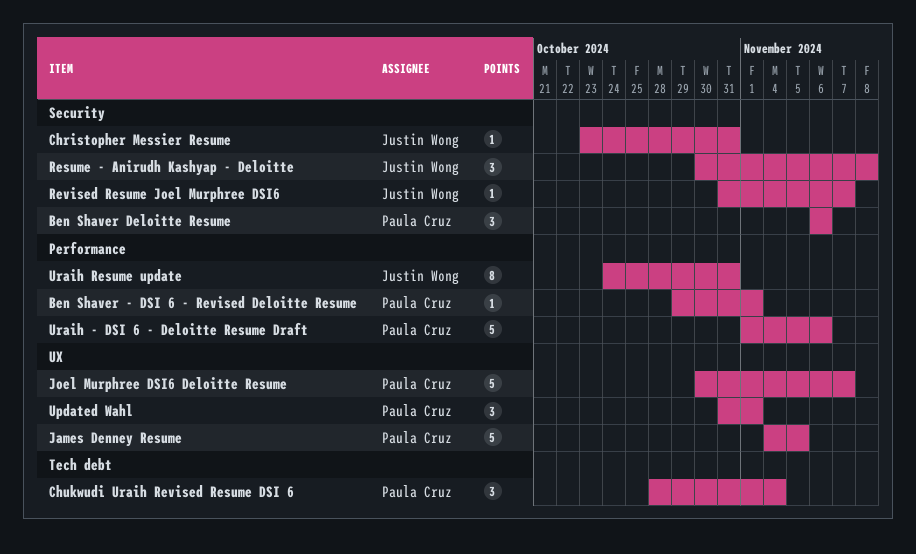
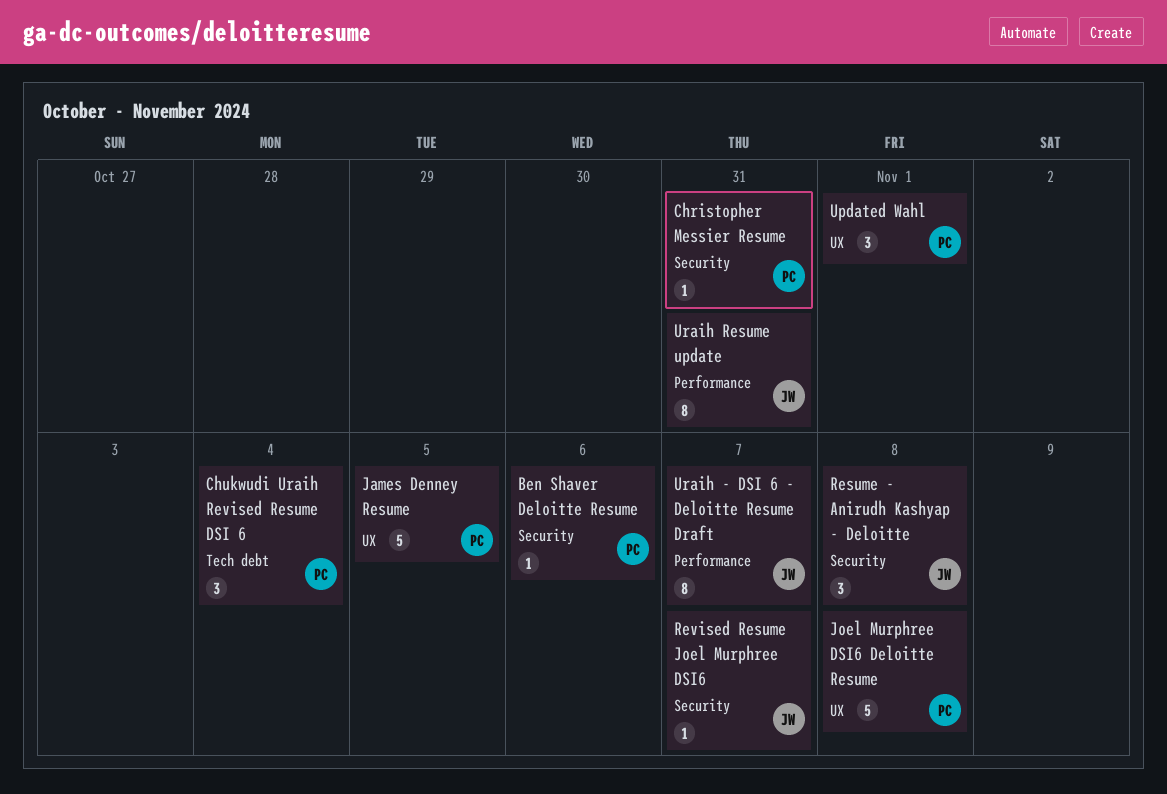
Ben Shaver - DSI 6 - Revised Deloitte Resume: present -> none
Ben Shaver Deloitte Resume, estimate: 3 -> 1
Christopher Messier Resume, owner: Justin Wong -> Paula Cruz
Joel Murphree DSI6 Deloitte Resume, due: Nov 7 -> Nov 8
Uraih - DSI 6 - Deloitte Resume Draft, owner: Paula Cruz -> Justin Wong
Uraih - DSI 6 - Deloitte Resume Draft, estimate: 5 -> 8
Uraih - DSI 6 - Deloitte Resume Draft, due: Nov 6 -> Nov 7

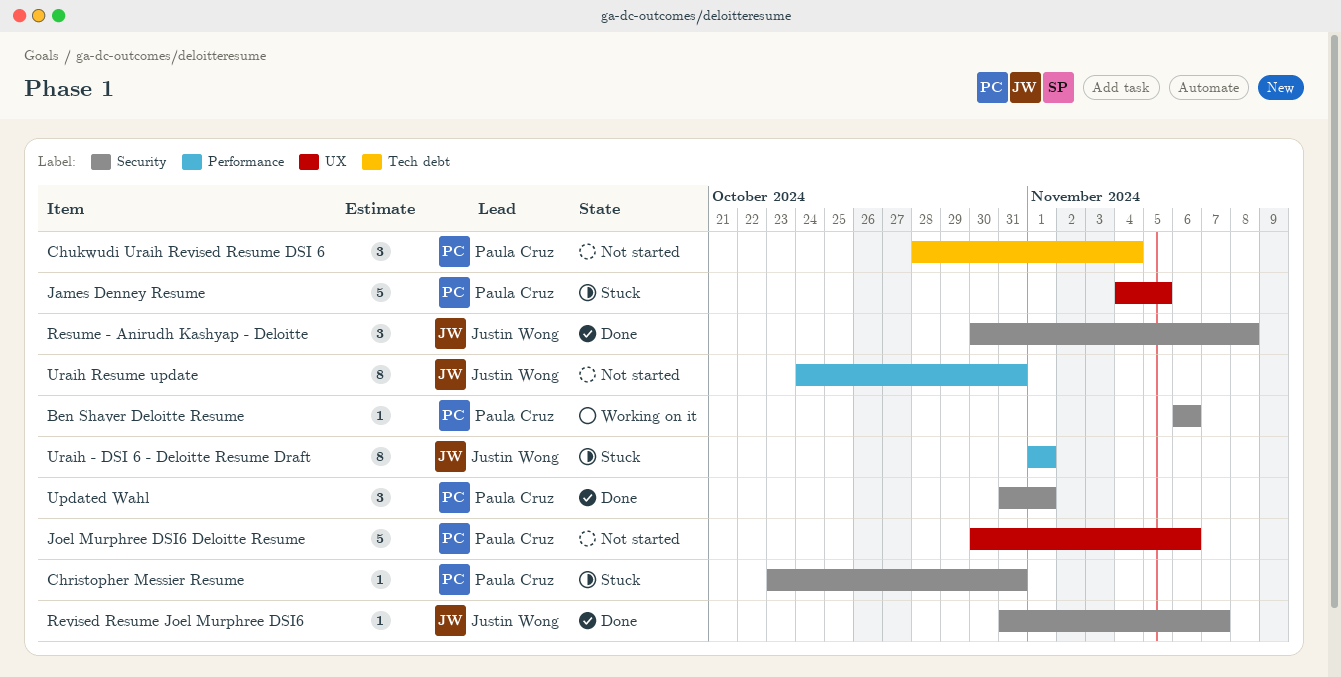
Joel Murphree DSI6 Deloitte Resume, due: Nov 8 -> Nov 6
Updated Wahl, label: UX -> Security
Uraih - DSI 6 - Deloitte Resume Draft, due: Nov 7 -> Nov 1

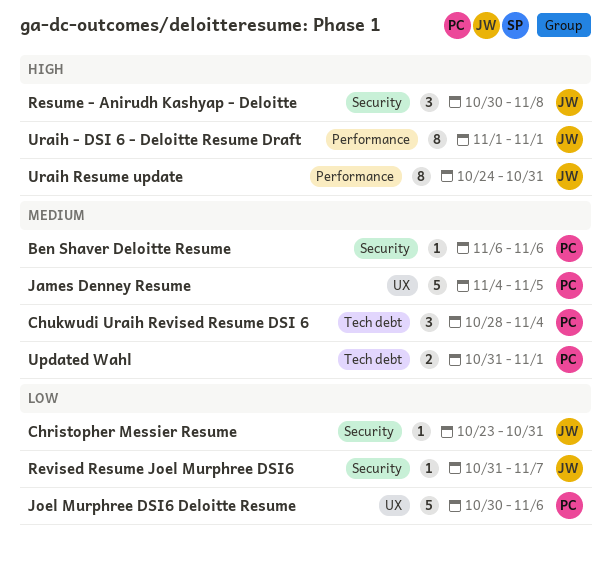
Christopher Messier Resume, owner: Paula Cruz -> Justin Wong
Updated Wahl, label: Security -> Tech debt
Updated Wahl, estimate: 3 -> 2

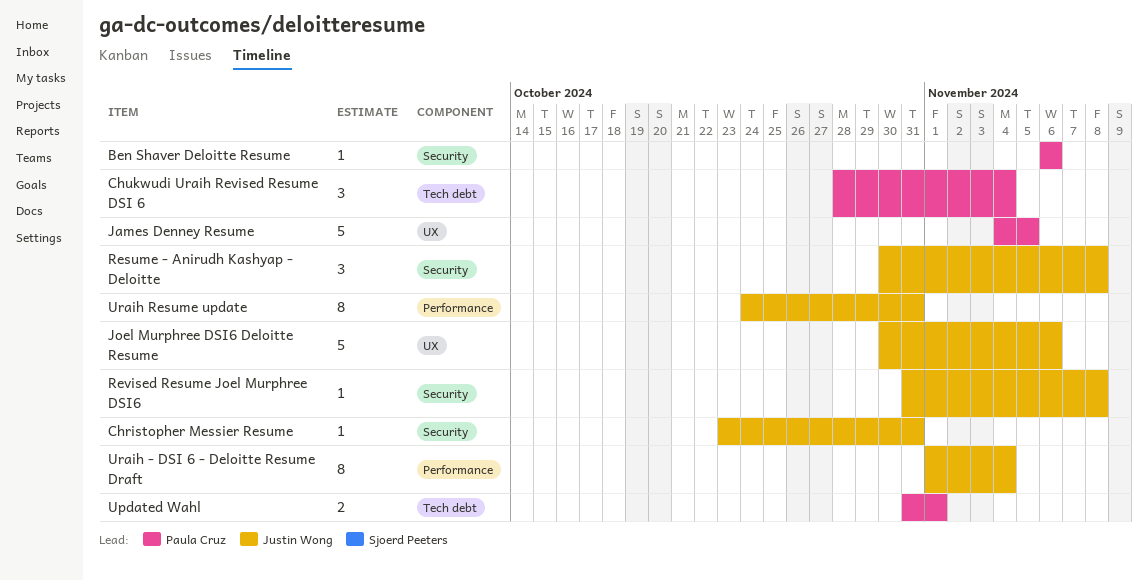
Joel Murphree DSI6 Deloitte Resume, owner: Paula Cruz -> Justin Wong
Revised Resume Joel Murphree DSI6, due: Nov 7 -> Nov 8
Uraih - DSI 6 - Deloitte Resume Draft, due: Nov 1 -> Nov 4

